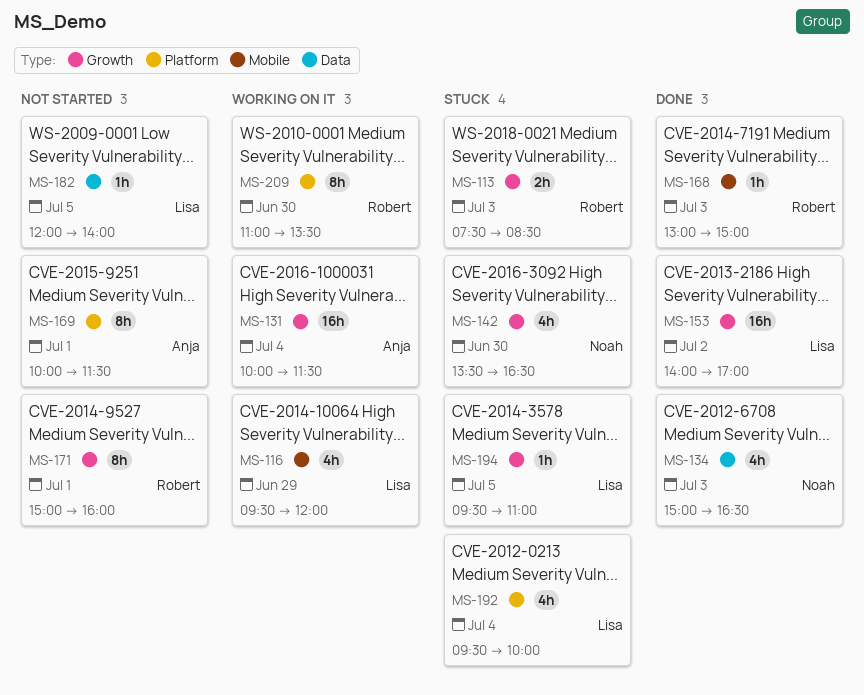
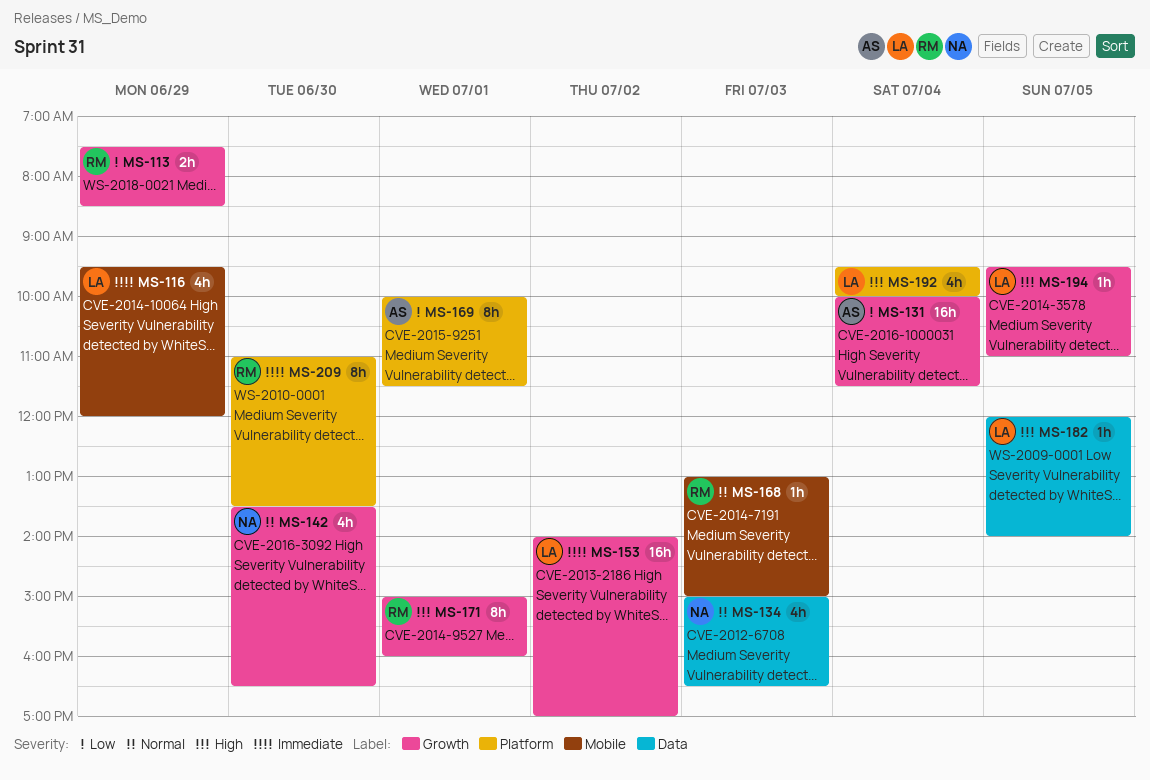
MS-113, day: Jul 3 -> Jun 29

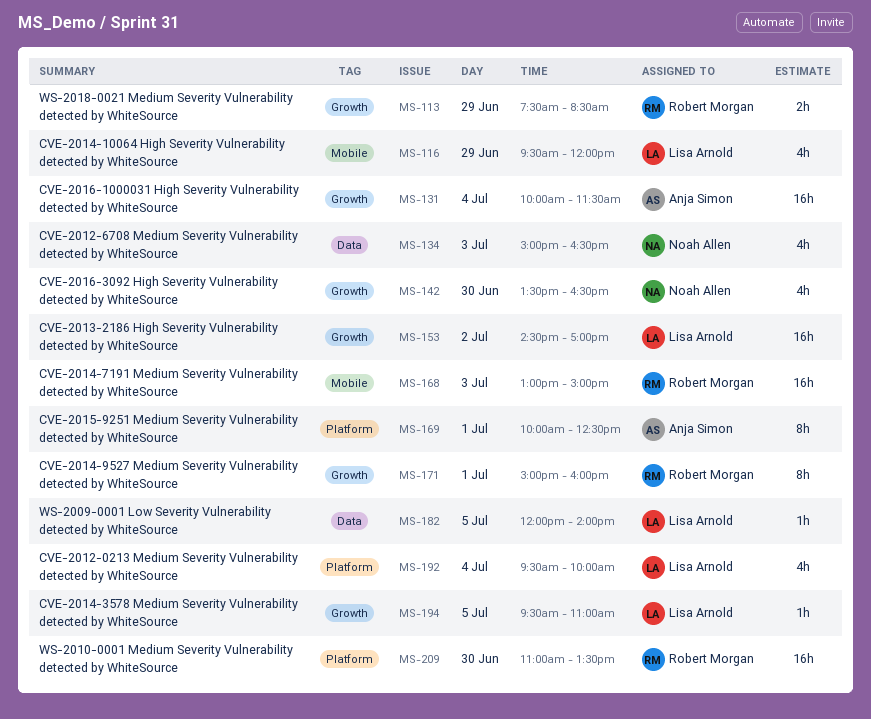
MS-153, begins: 14:00 -> 14:30
MS-168, estimate: 1h -> 16h
MS-169, ends: 11:30 -> 12:30
MS-209, estimate: 8h -> 16h

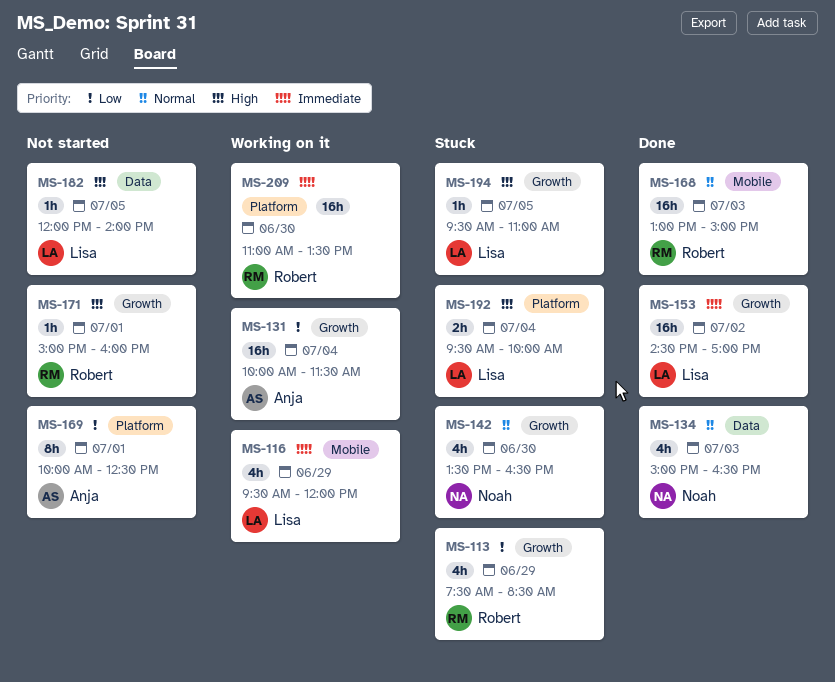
MS-113, estimate: 2h -> 4h
MS-171, estimate: 8h -> 1h
MS-192, estimate: 4h -> 2h

